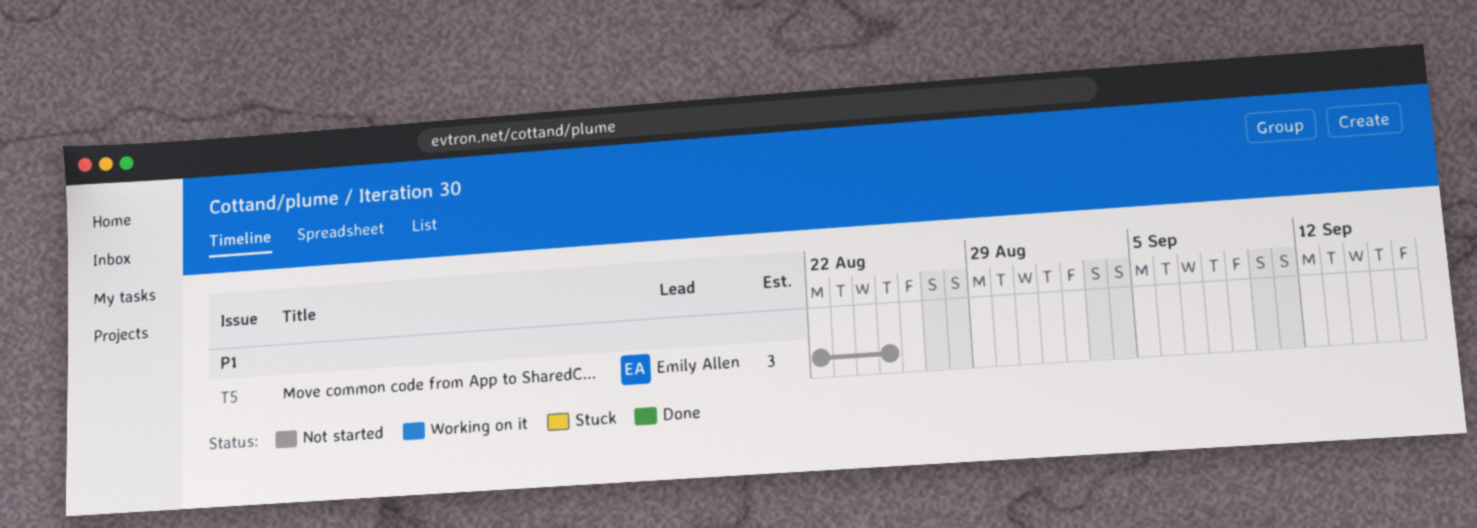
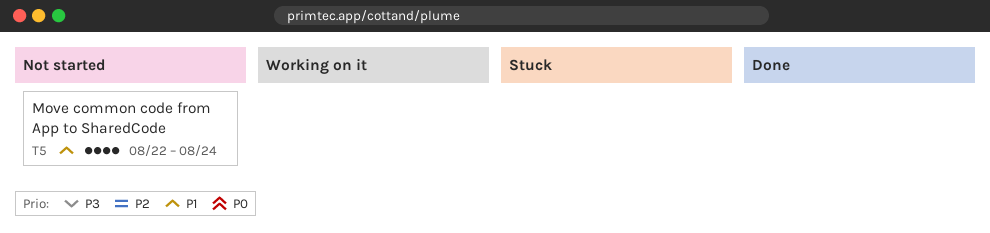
T5, estimate: 3 -> 4
T5, due: Aug 25 -> Aug 24

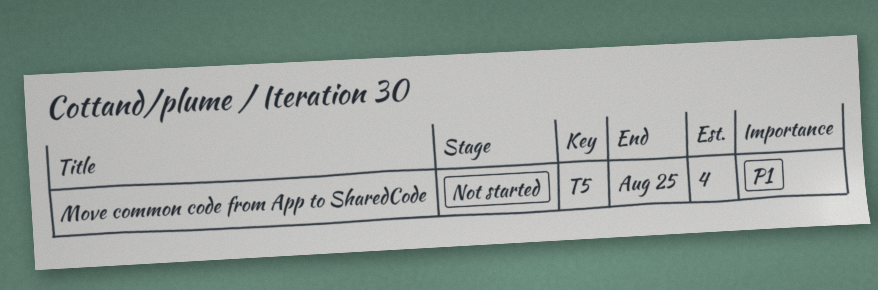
T5, due: Aug 24 -> Aug 25

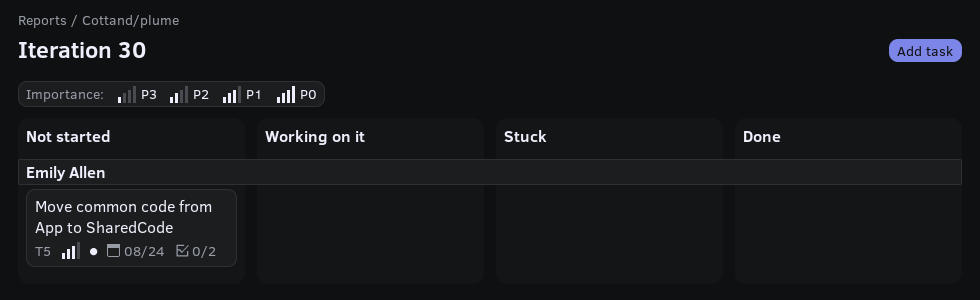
T5, estimate: 4 -> 1
T5, due: Aug 25 -> Aug 24

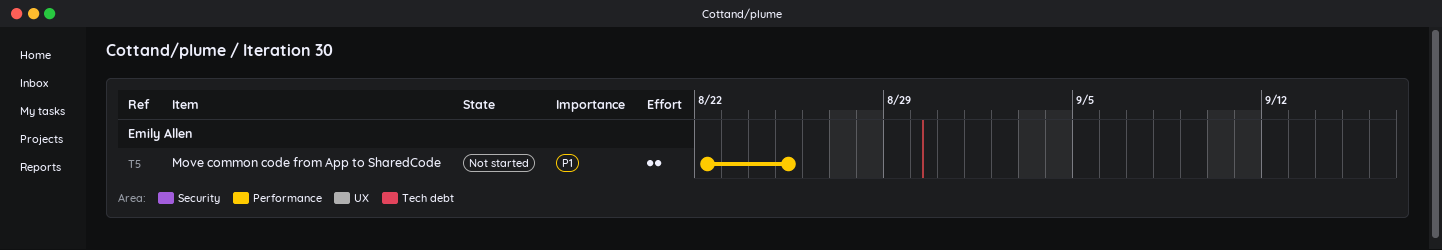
T5, estimate: 1 -> 2
T5, due: Aug 24 -> Aug 25

